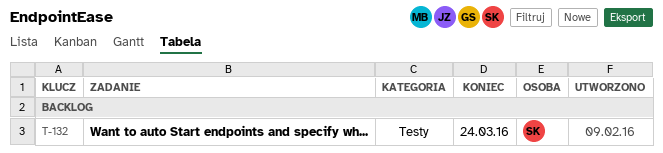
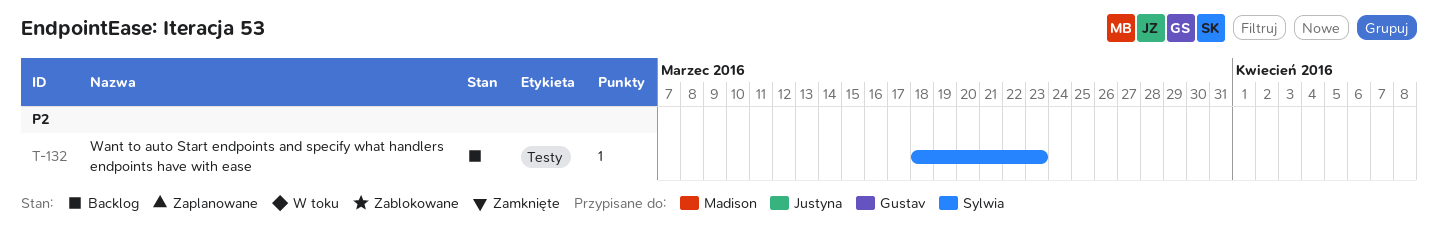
T-132, due: Mar 24 -> Mar 23

